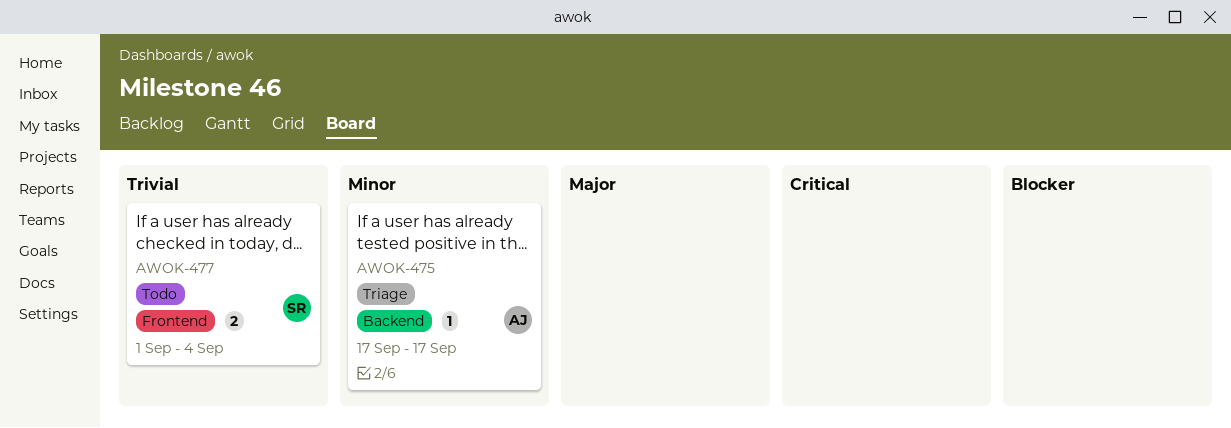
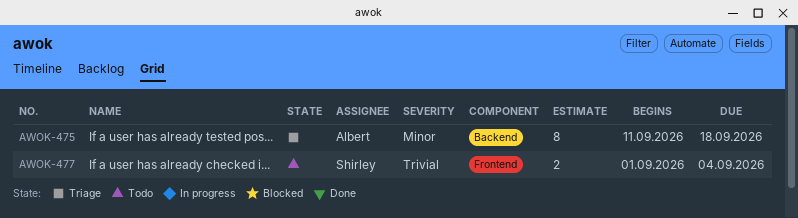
AWOK-475, estimate: 1 -> 8
AWOK-475, start: Sep 17 -> Sep 11
AWOK-475, due: Sep 17 -> Sep 18

